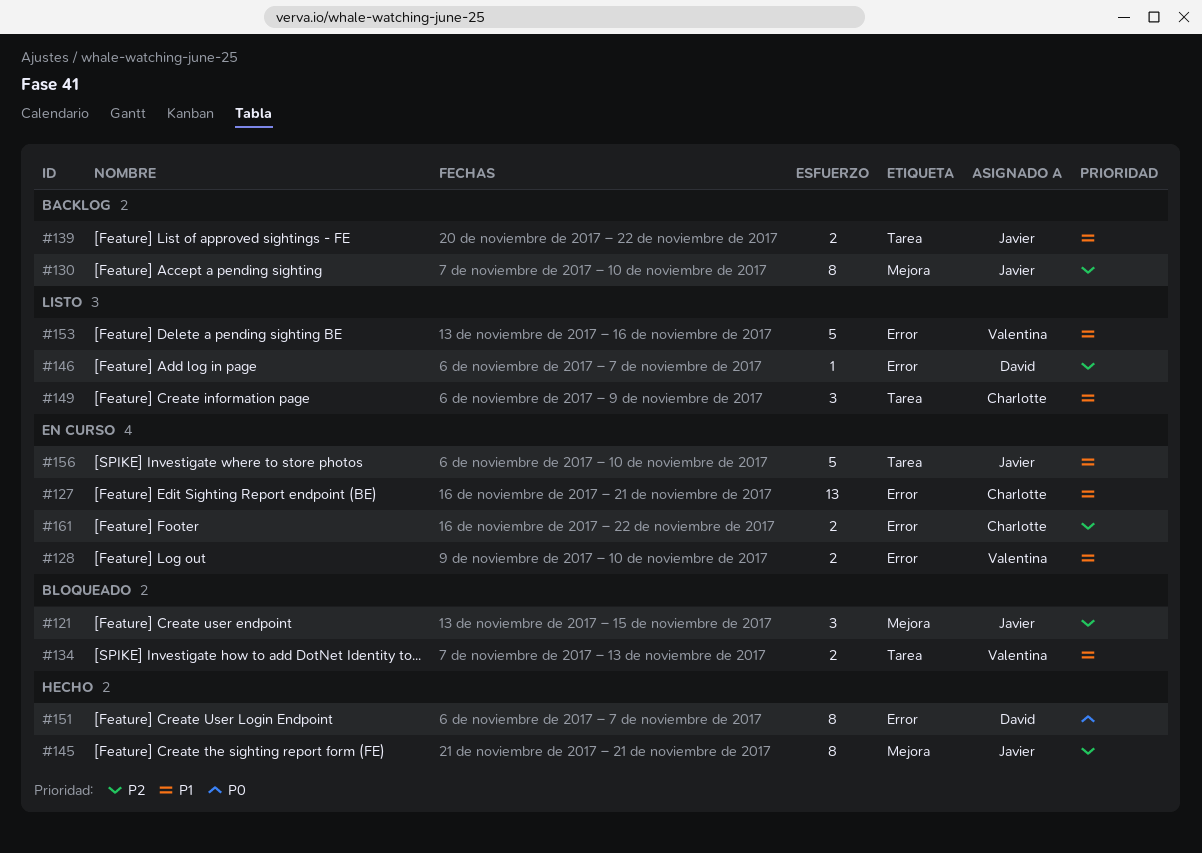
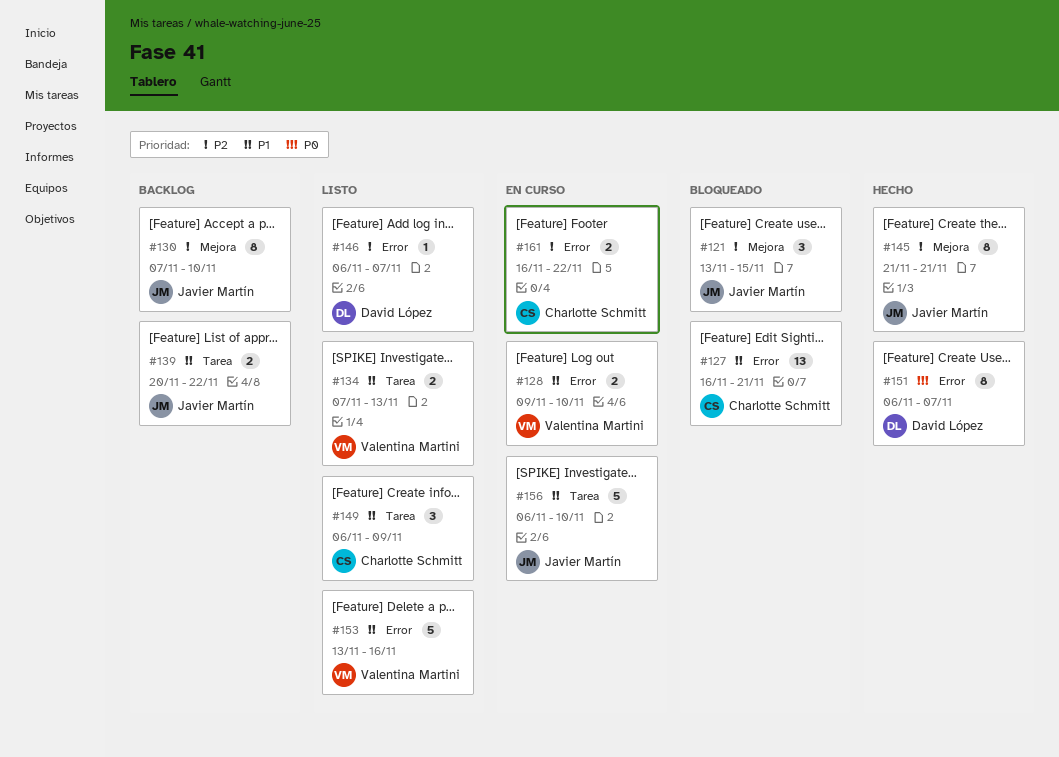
#127, status: En curso -> Bloqueado
#134, status: Bloqueado -> Listo

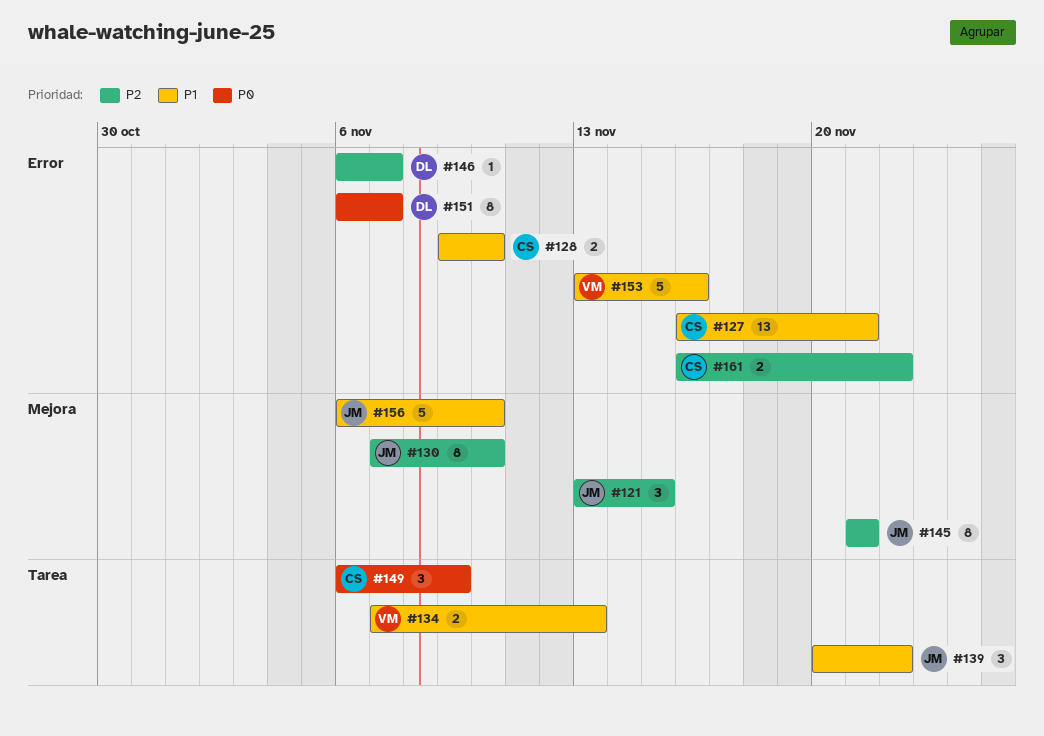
#128, owner: Valentina Martini -> Charlotte Schmitt
#139, estimate: 2 -> 3
#149, priority: P1 -> P0
#156, label: Tarea -> Mejora

